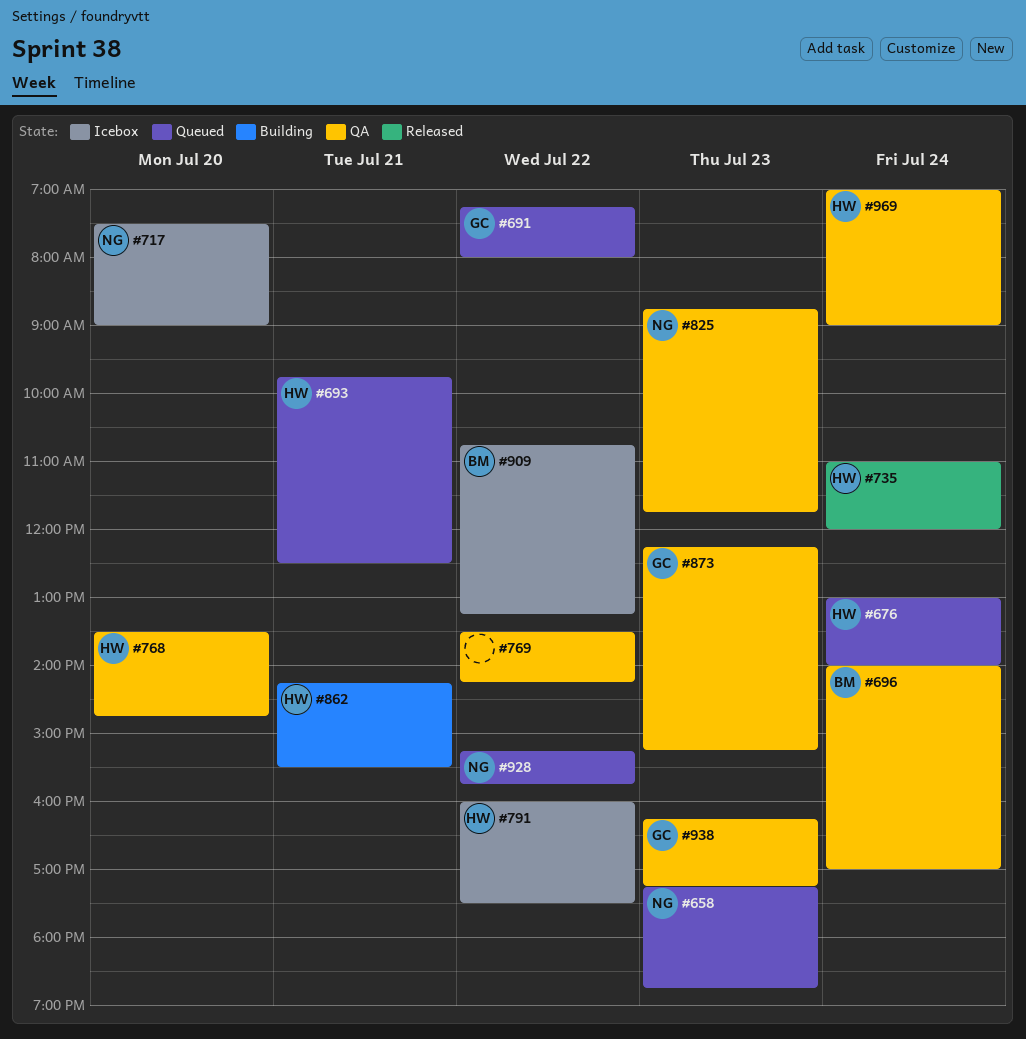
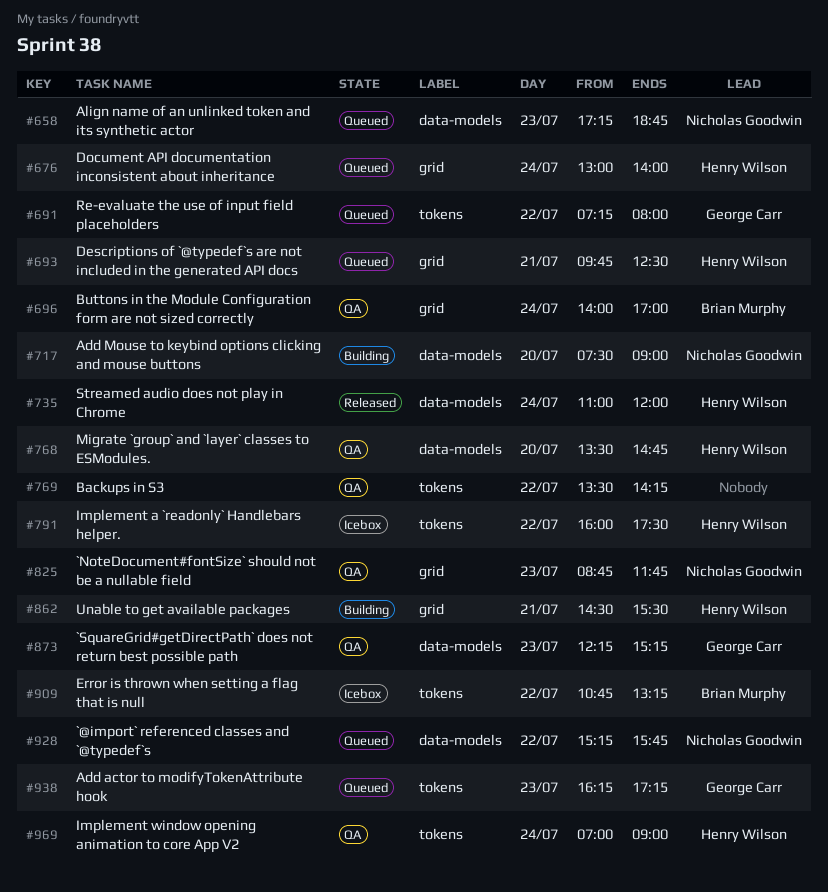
#717, status: Icebox -> Building
#862, begins: 14:15 -> 14:30
#938, status: QA -> Queued

